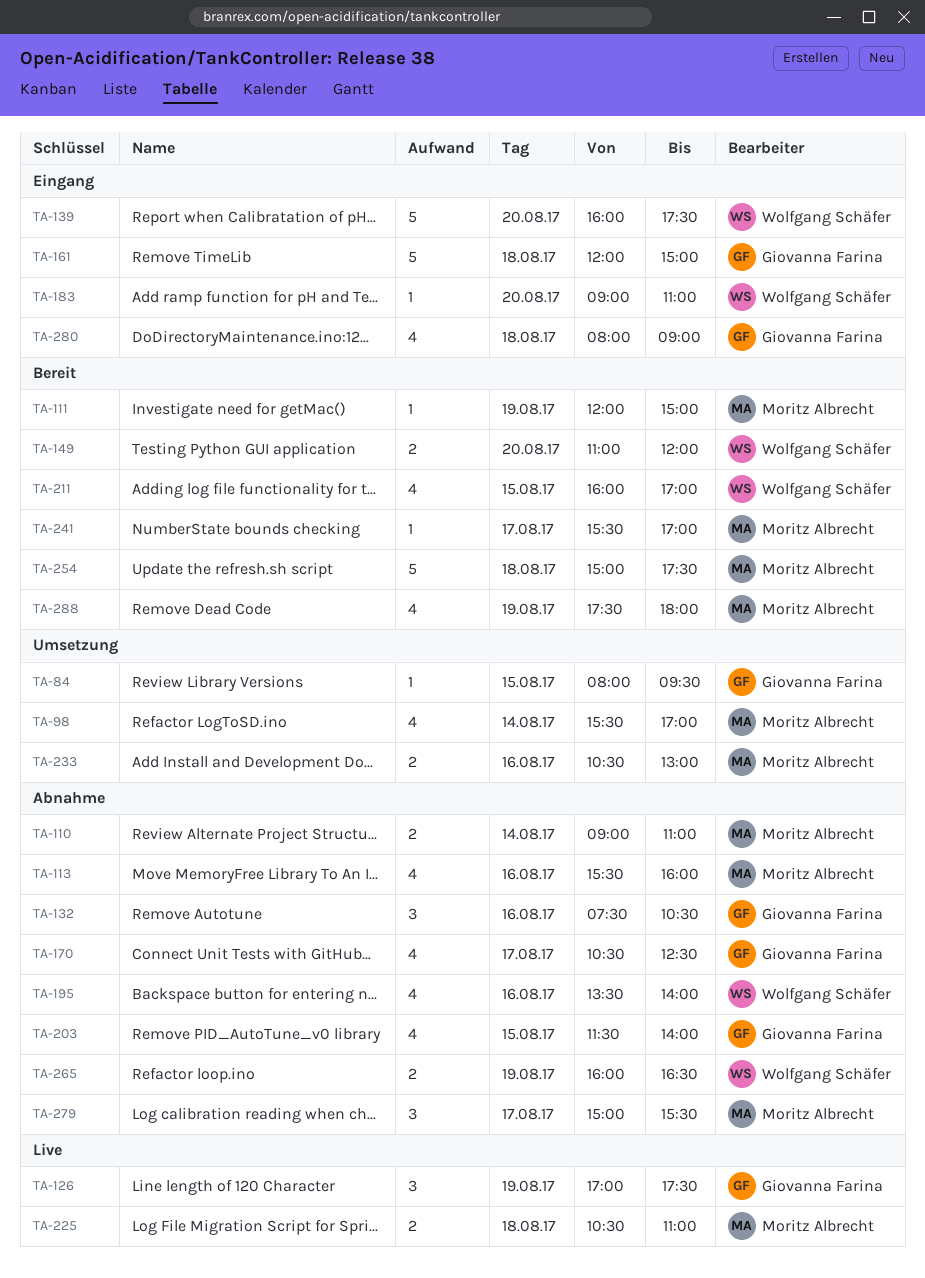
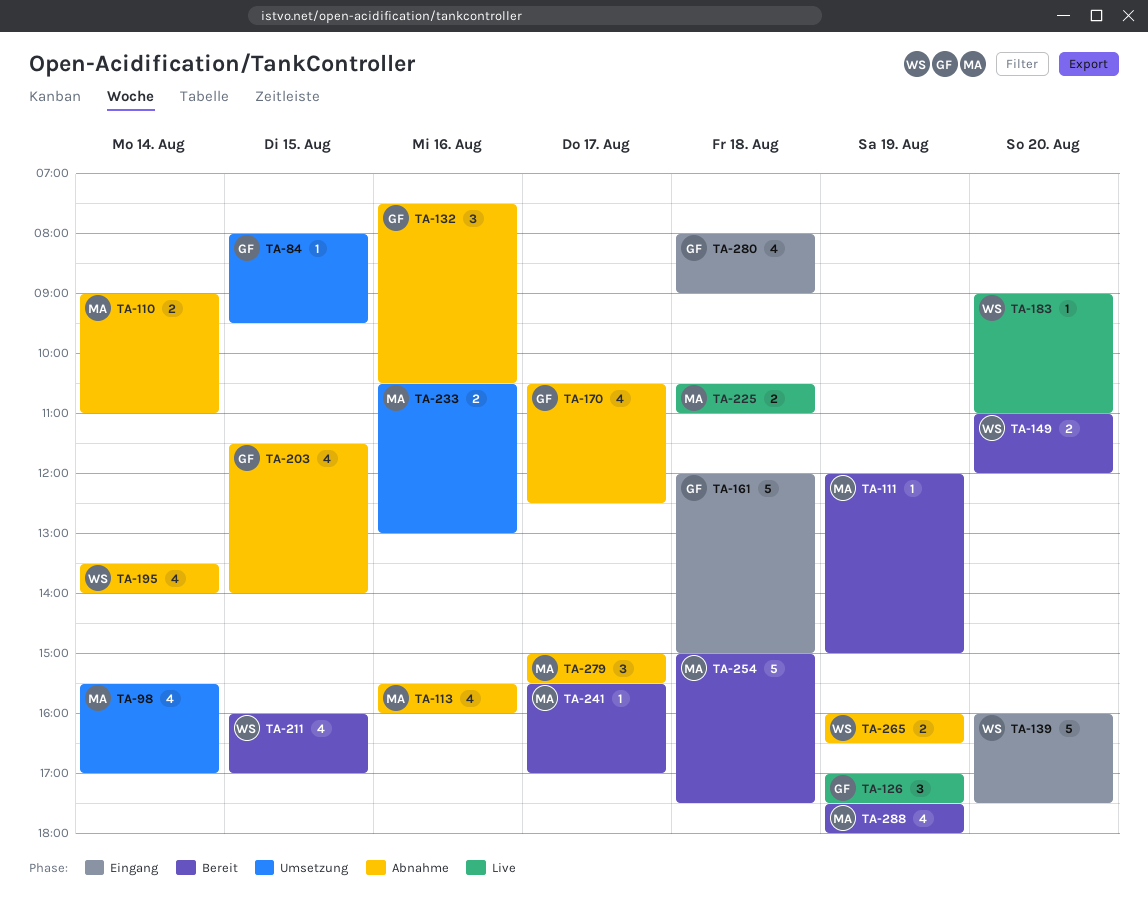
TA-183, status: Eingang -> Live
TA-195, day: Aug 16 -> Aug 14

